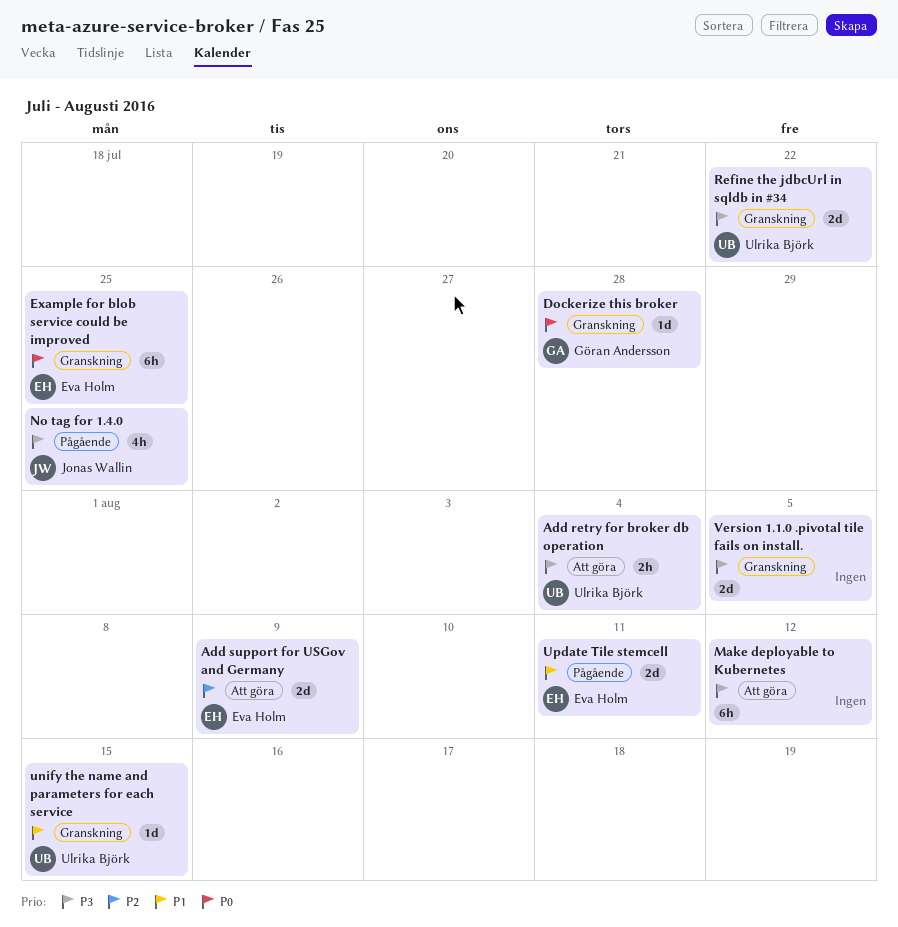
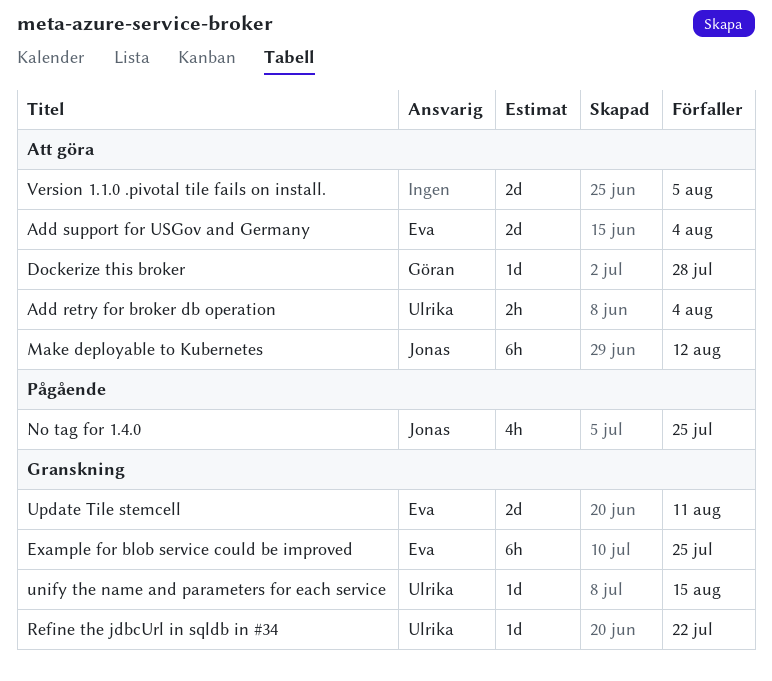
Add support for USGov and Germany, due: Aug 9 -> Aug 4
Dockerize this broker, status: Granskning -> Att göra
Make deployable to Kubernetes, owner: none -> Jonas Wallin
Refine the jdbcUrl in sqldb in #34, estimate: 2d -> 1d
Update Tile stemcell, status: Pågående -> Granskning
Version 1.1.0 .pivotal tile fails on install., status: Granskning -> Att göra

